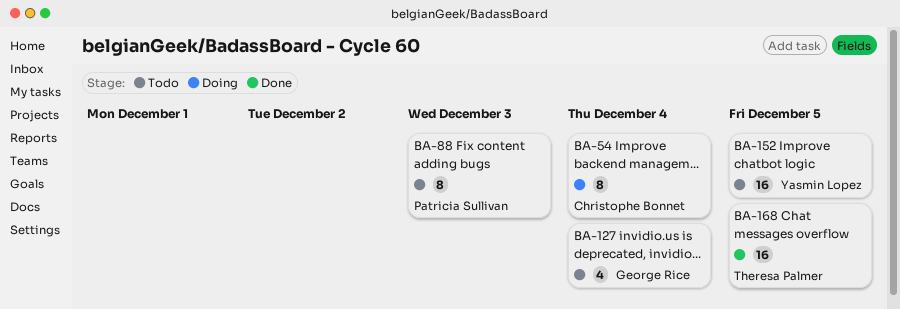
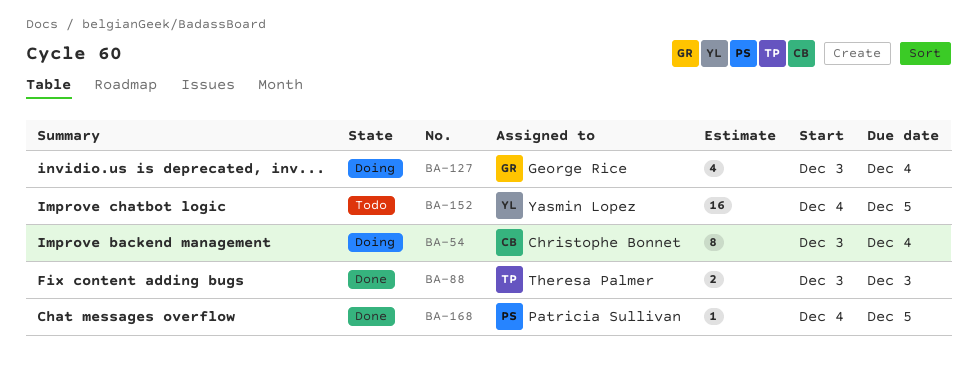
BA-88, status: Todo -> Done
BA-88, owner: Patricia Sullivan -> Theresa Palmer
BA-88, estimate: 8 -> 2
BA-127, status: Todo -> Doing
BA-168, owner: Theresa Palmer -> Patricia Sullivan
BA-168, estimate: 16 -> 1

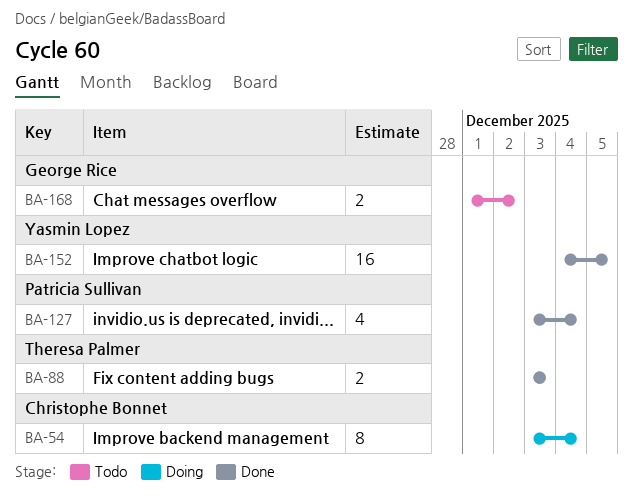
BA-127, status: Doing -> Done
BA-127, owner: George Rice -> Patricia Sullivan
BA-152, status: Todo -> Done
BA-168, status: Done -> Todo
BA-168, owner: Patricia Sullivan -> George Rice
BA-168, estimate: 1 -> 2
BA-168, start: Dec 4 -> Dec 1
BA-168, due: Dec 5 -> Dec 2

